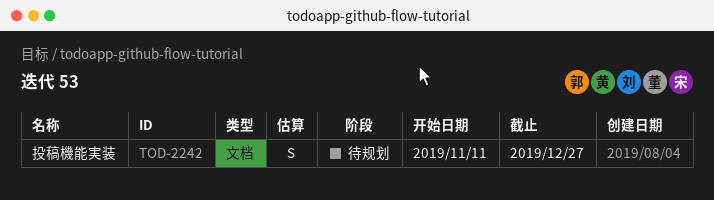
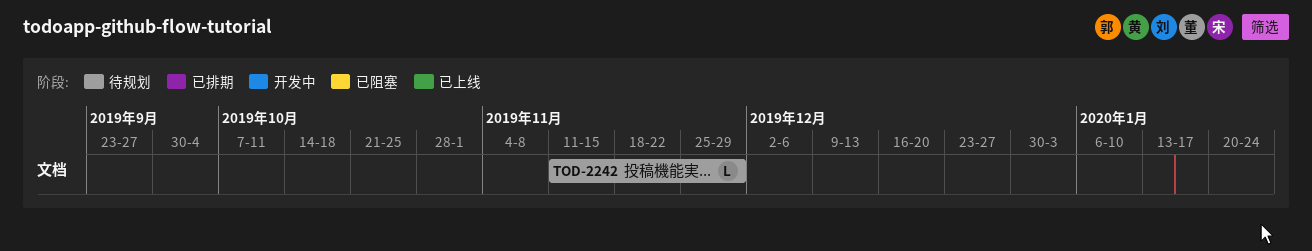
TOD-2242, estimate: S -> L
TOD-2242, due: Dec 27 -> Nov 29

